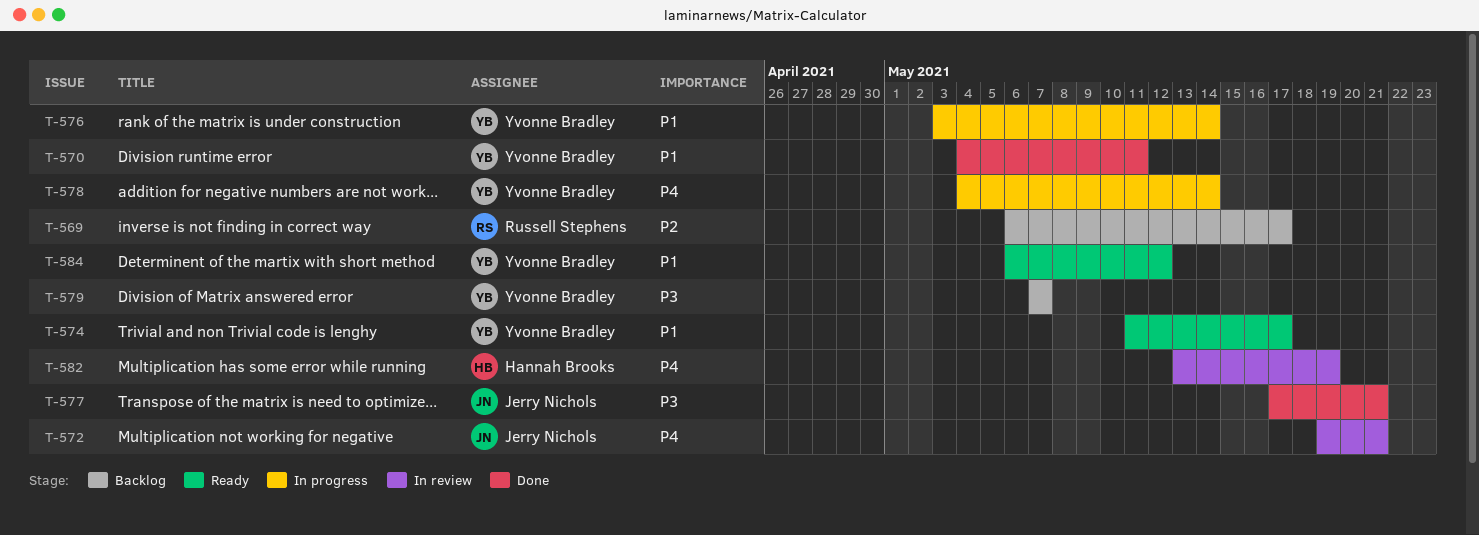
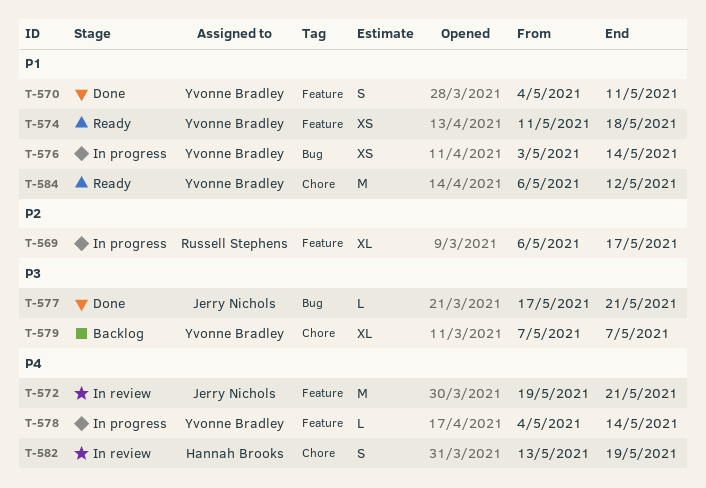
T-569, status: Backlog -> In progress
T-574, due: May 17 -> May 18

